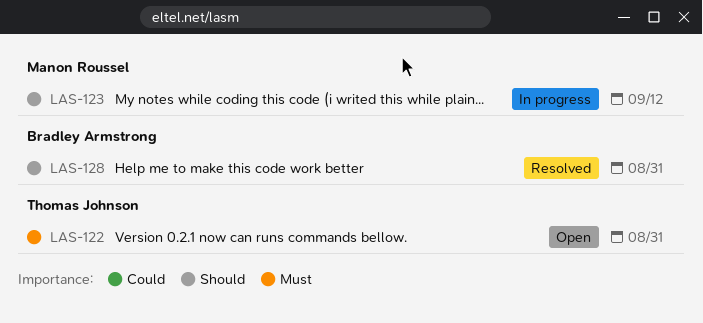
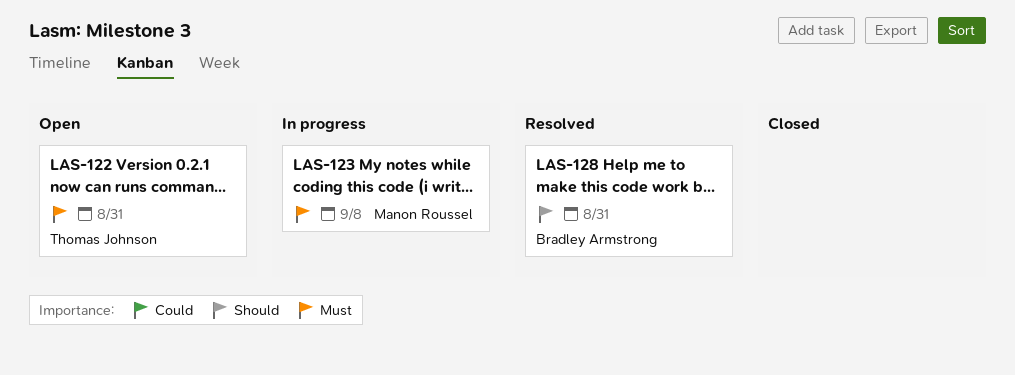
LAS-123, priority: Should -> Must
LAS-123, due: Sep 12 -> Sep 8

